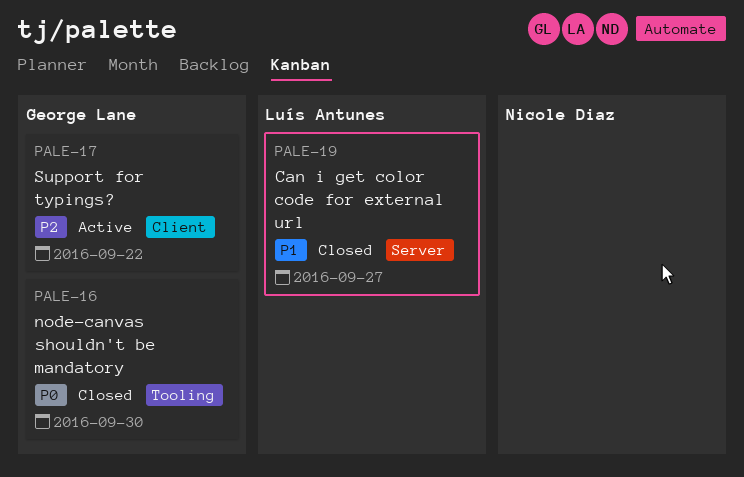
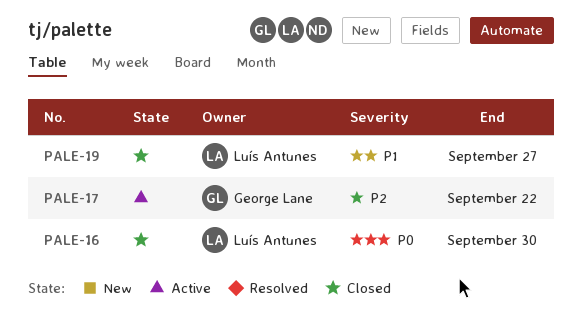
PALE-16, owner: George Lane -> Luís Antunes

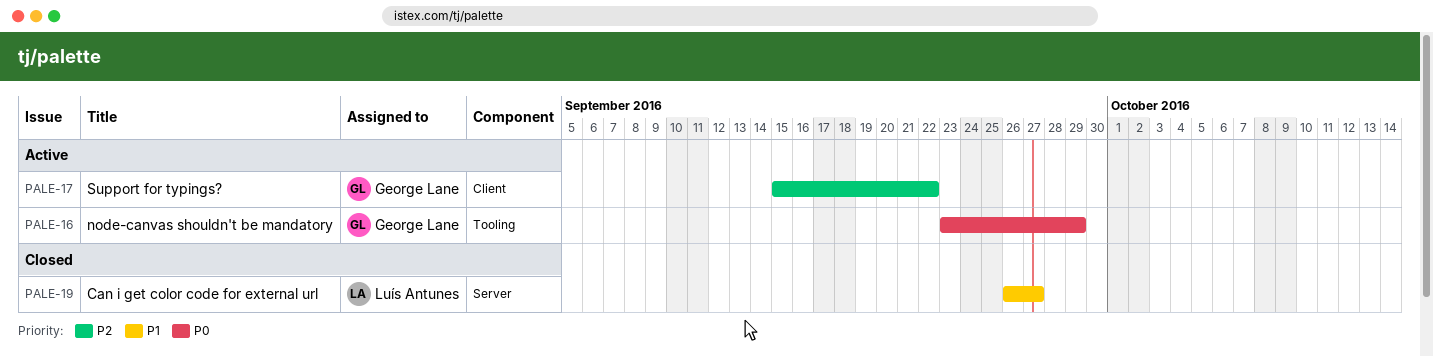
PALE-16, status: Closed -> Active
PALE-16, owner: Luís Antunes -> George Lane
PALE-16, due: Sep 30 -> Sep 29

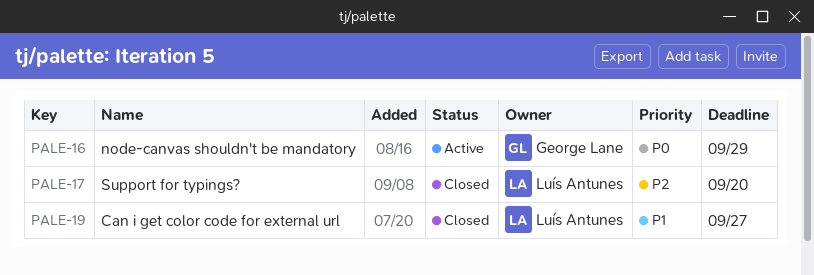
PALE-17, status: Active -> Closed
PALE-17, owner: George Lane -> Luís Antunes
PALE-17, due: Sep 22 -> Sep 20

